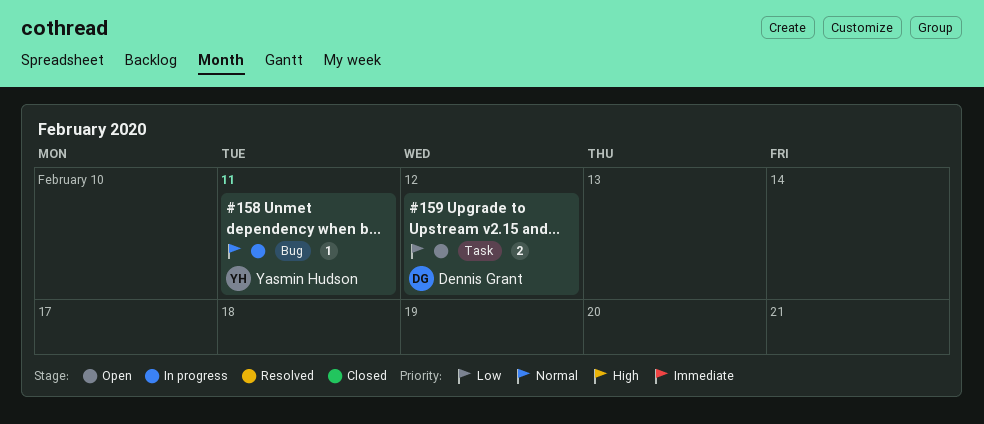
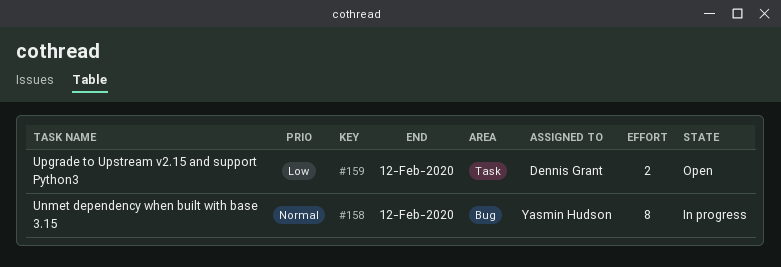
#158, estimate: 1 -> 8
#158, due: Feb 11 -> Feb 12

